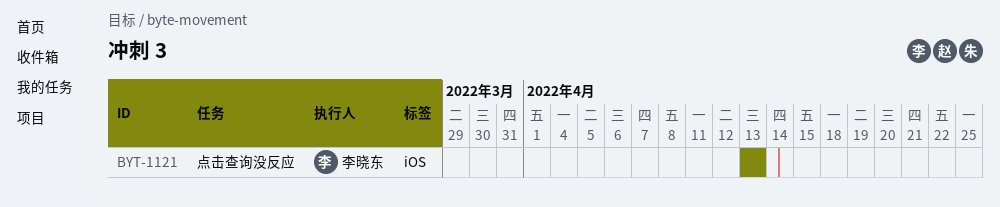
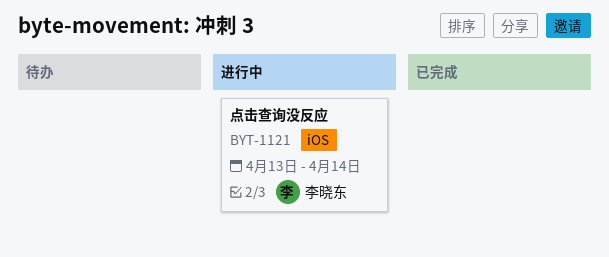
BYT-1121, due: Apr 13 -> Apr 14

